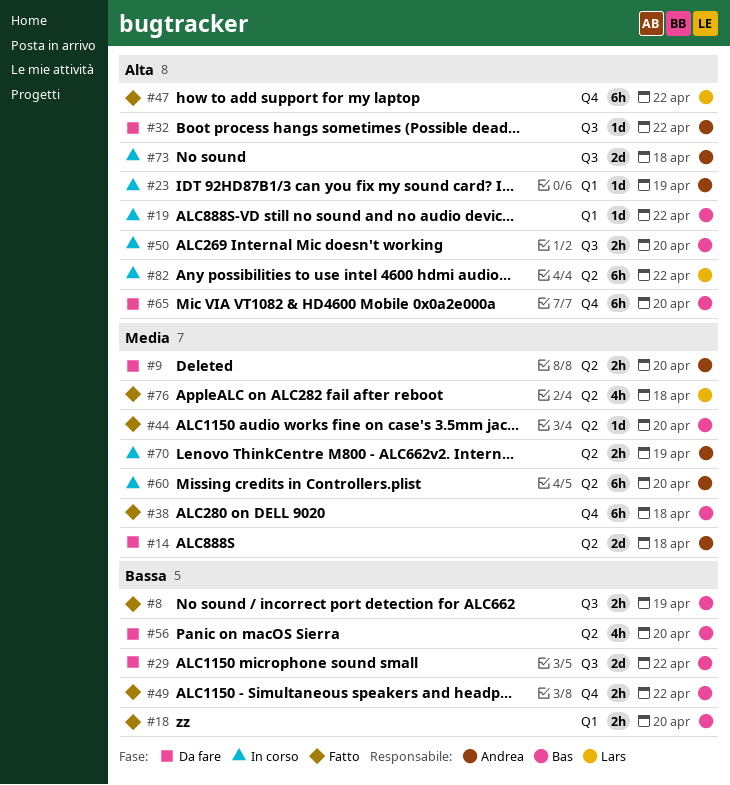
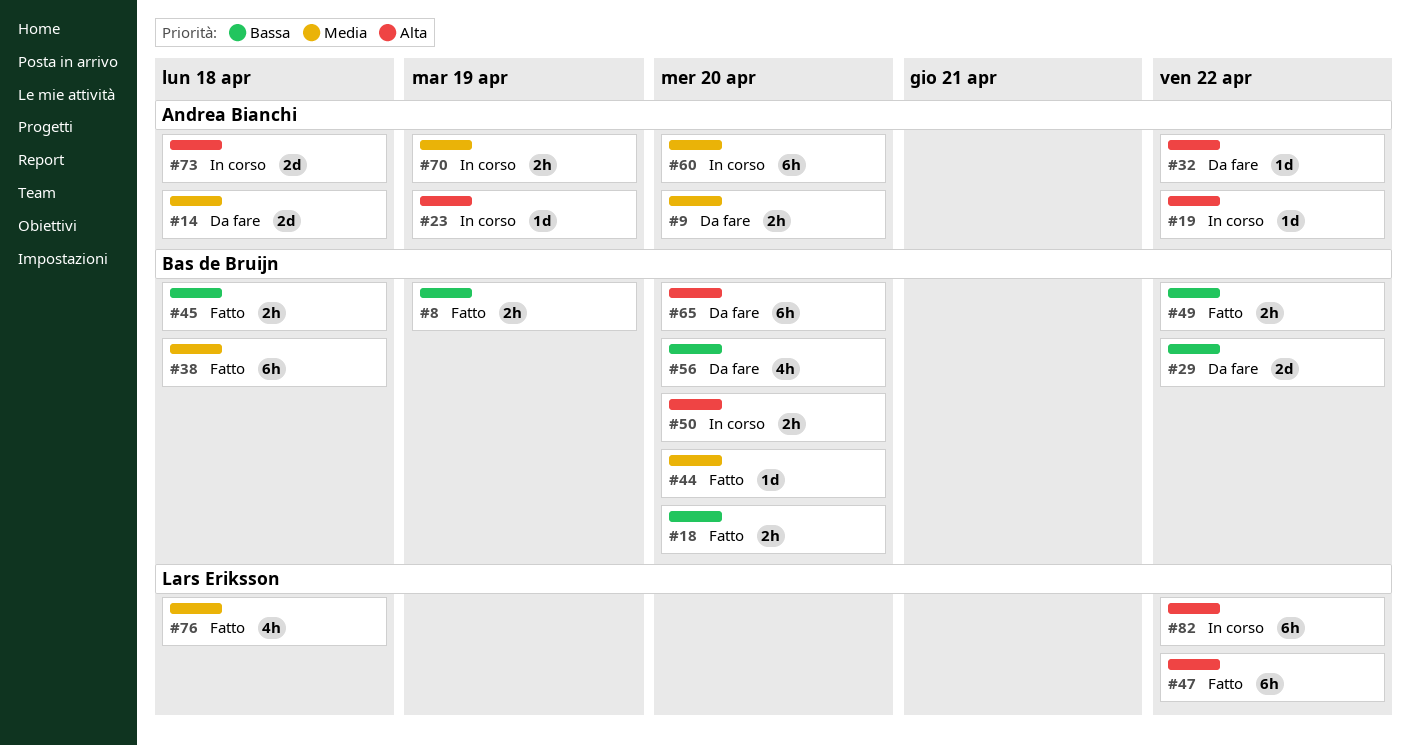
#19, owner: Bas de Bruijn -> Andrea Bianchi
#45: none -> present

